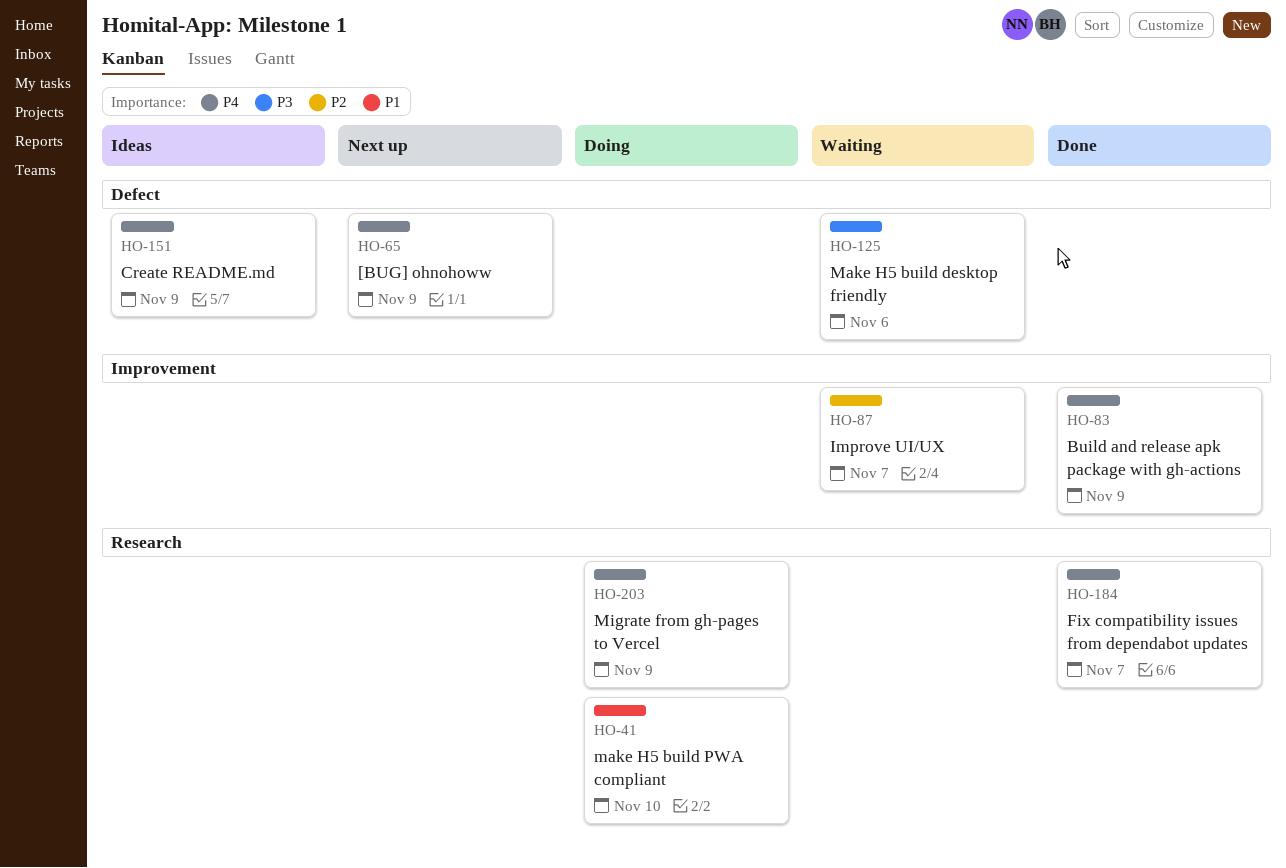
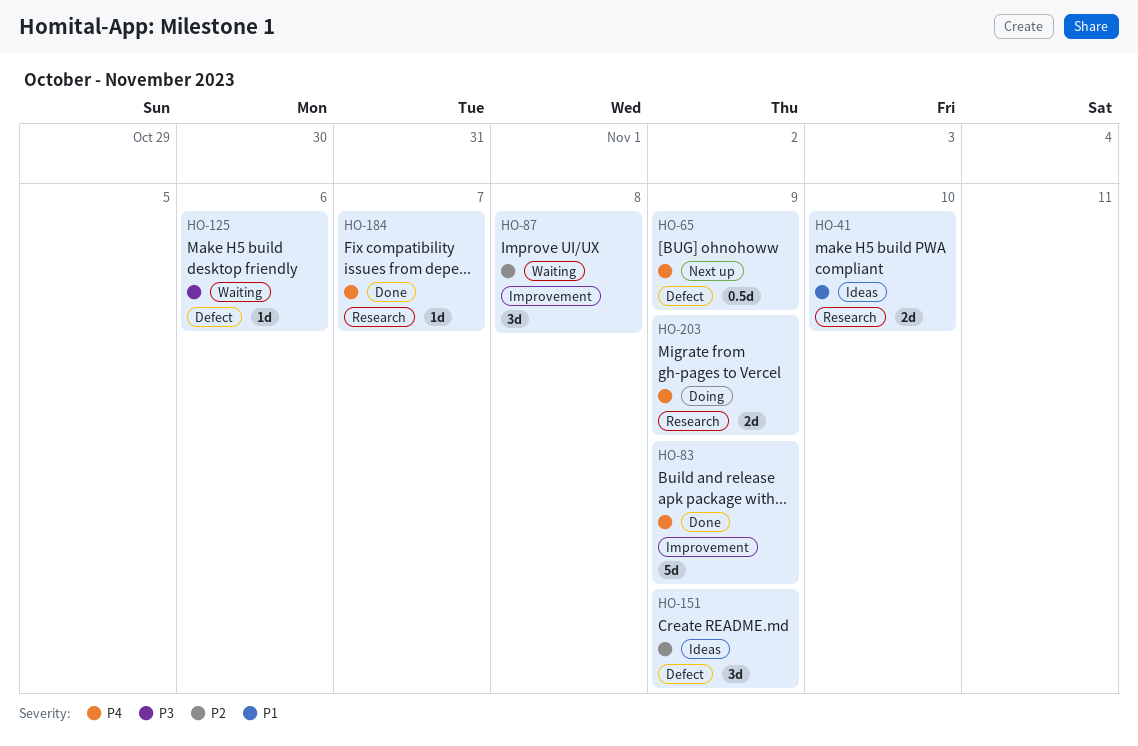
HO-41, status: Doing -> Ideas
HO-87, due: Nov 7 -> Nov 8
HO-151, priority: P4 -> P2

